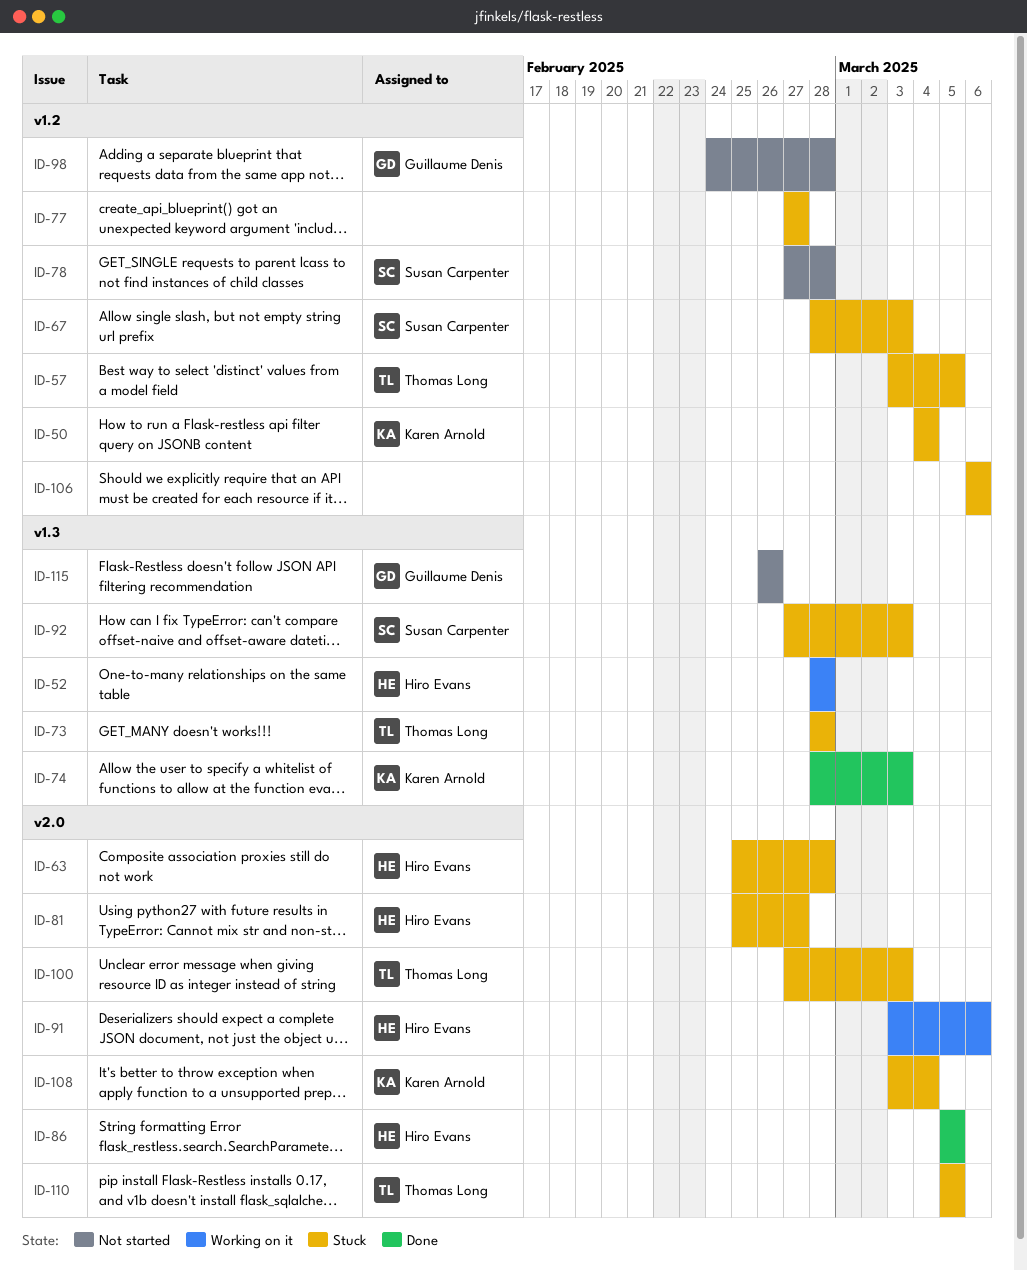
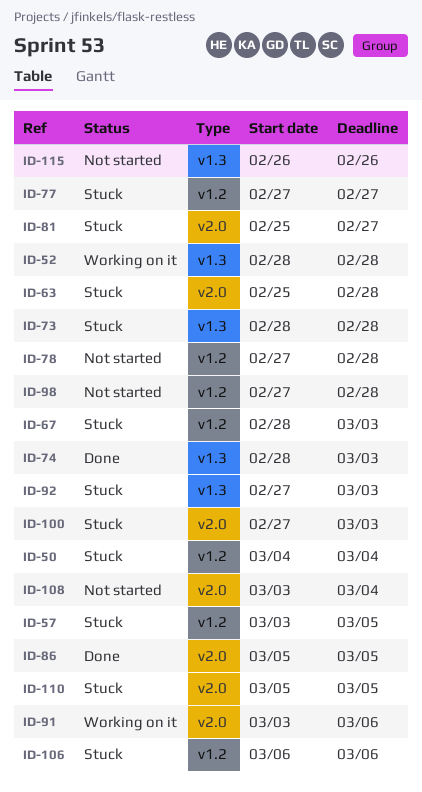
ID-98, start: Feb 24 -> Feb 27
ID-108, status: Stuck -> Not started

